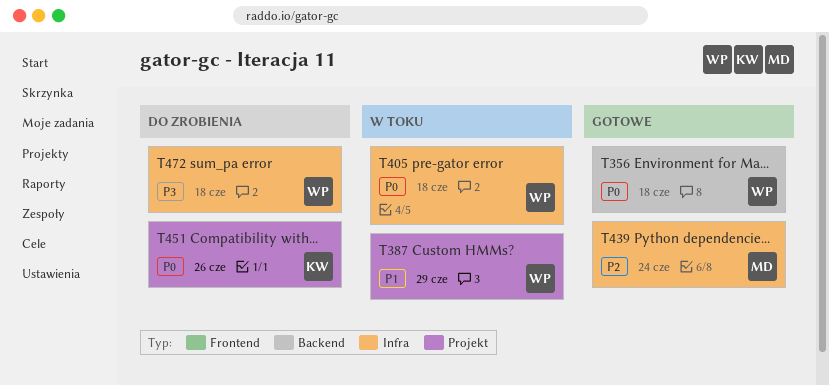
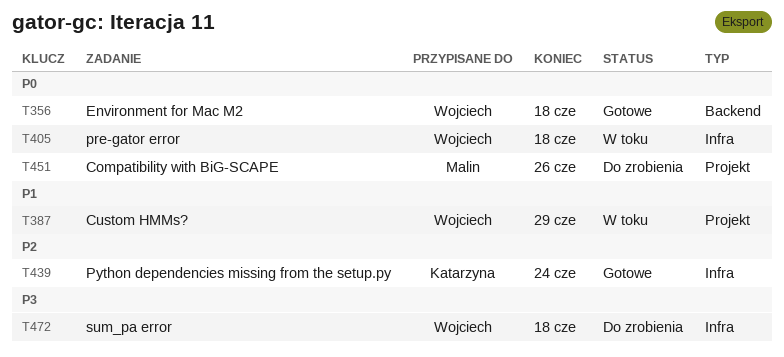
T439, owner: Malin -> Katarzyna
T451, owner: Katarzyna -> Malin

